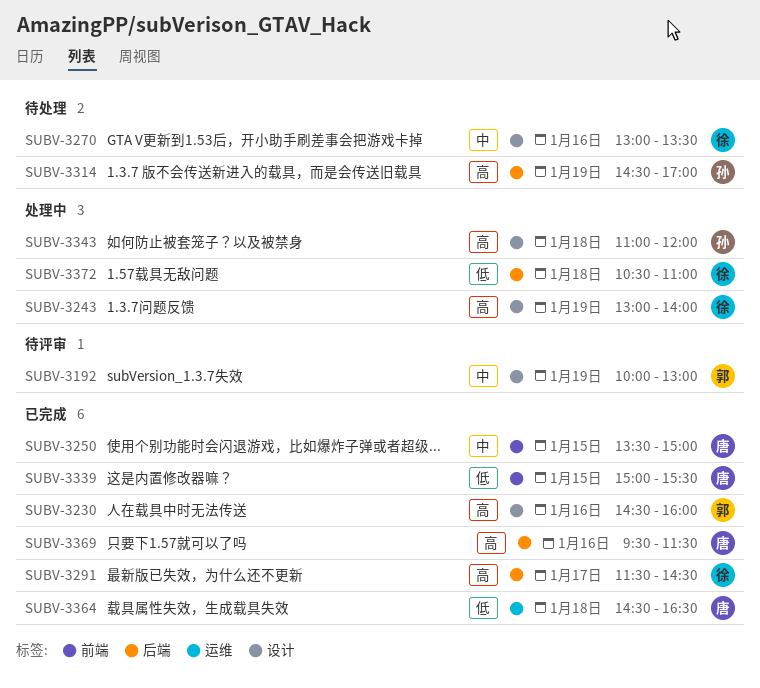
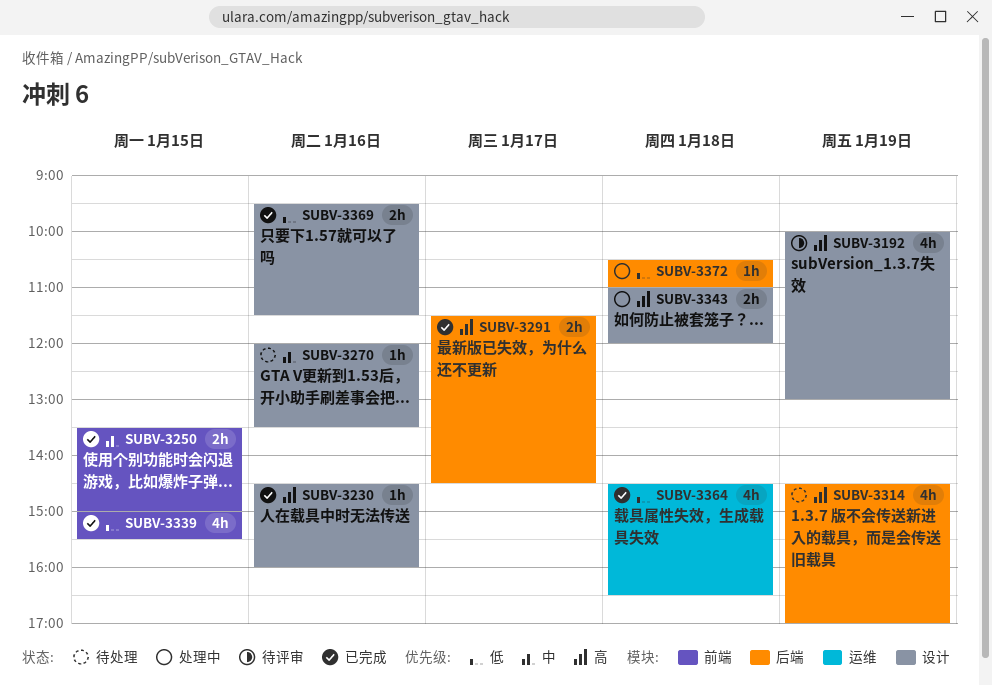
SUBV-3192, priority: 中 -> 高
SUBV-3243: present -> none
SUBV-3270, begins: 13:00 -> 12:00
SUBV-3369, priority: 高 -> 低
SUBV-3369, label: 后端 -> 设计

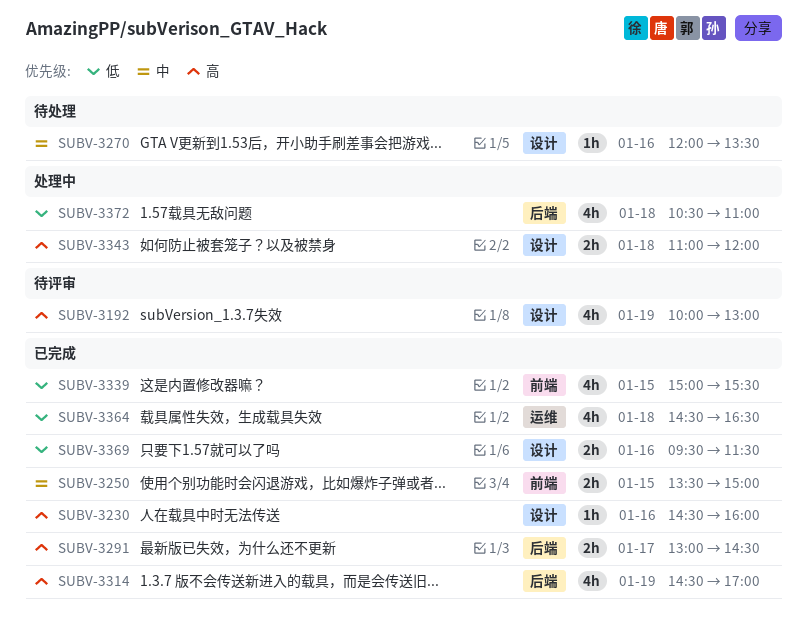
SUBV-3291, begins: 11:30 -> 13:00
SUBV-3314, status: 待处理 -> 已完成
SUBV-3372, estimate: 1h -> 4h

